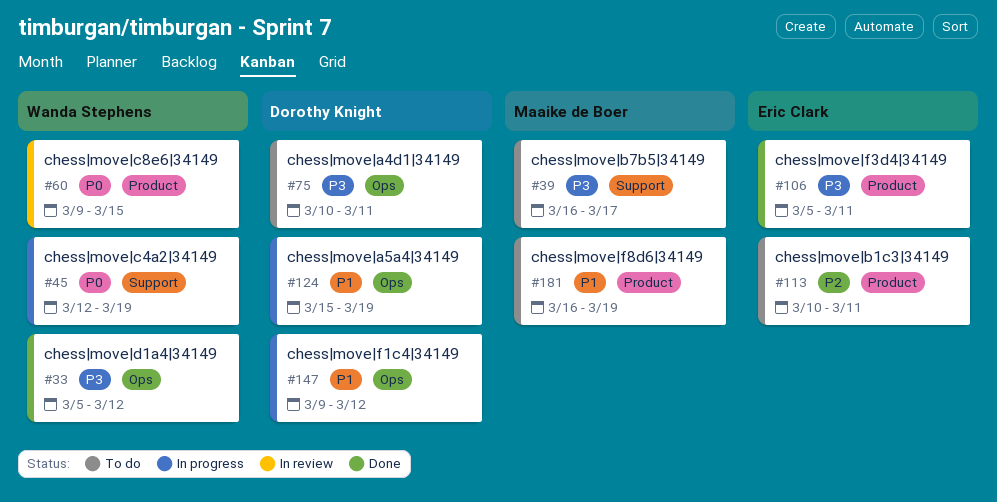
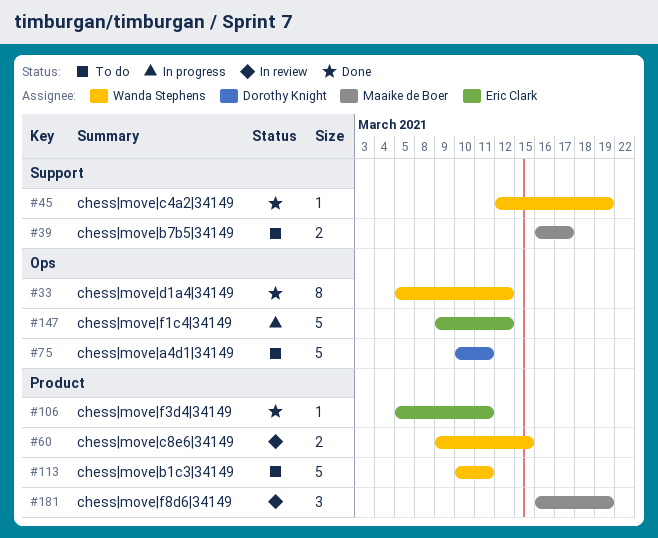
#45, status: In progress -> Done
#113, owner: Eric Clark -> Wanda Stephens
#124: present -> none
#147, owner: Dorothy Knight -> Eric Clark
#181, status: To do -> In review

